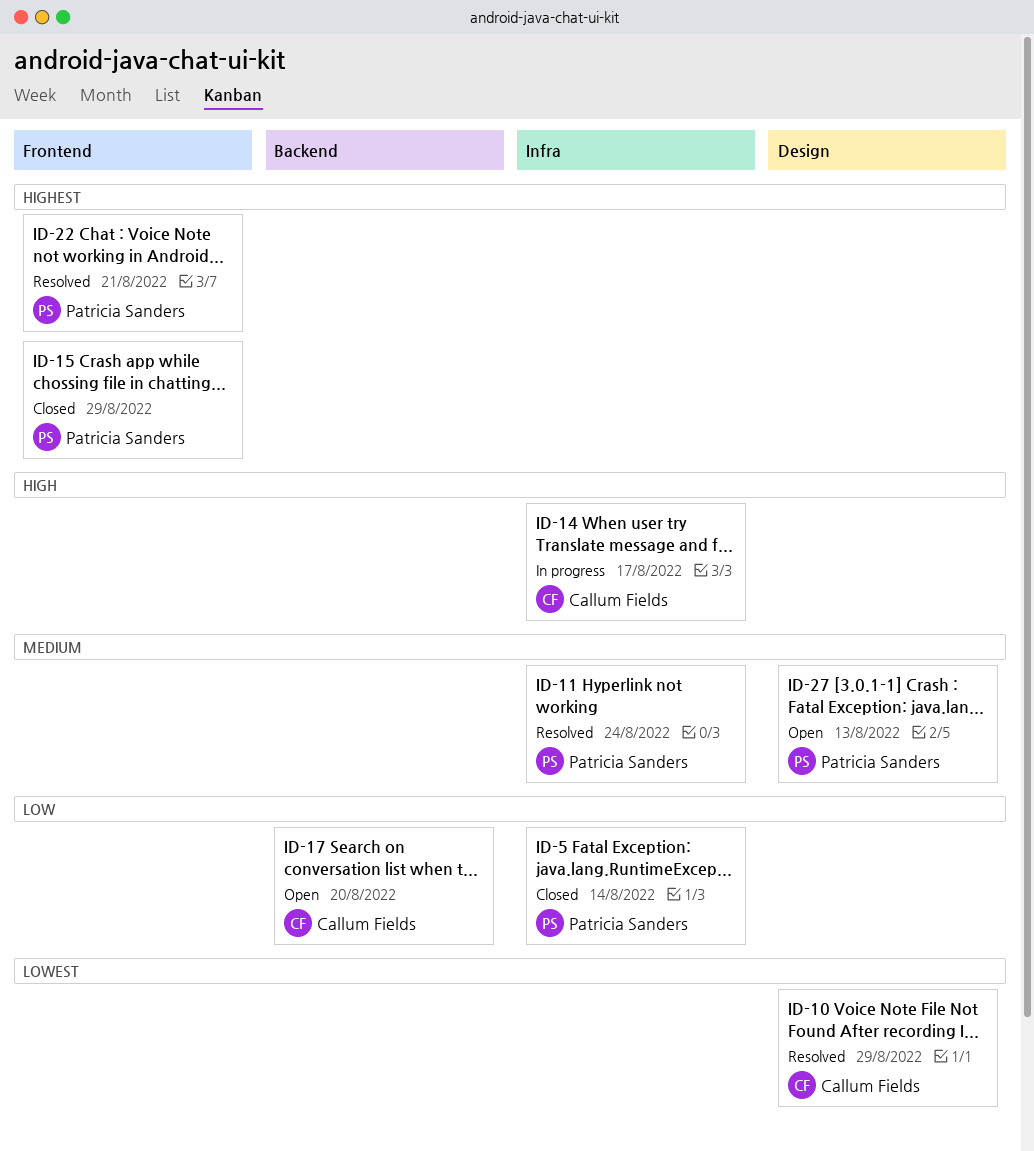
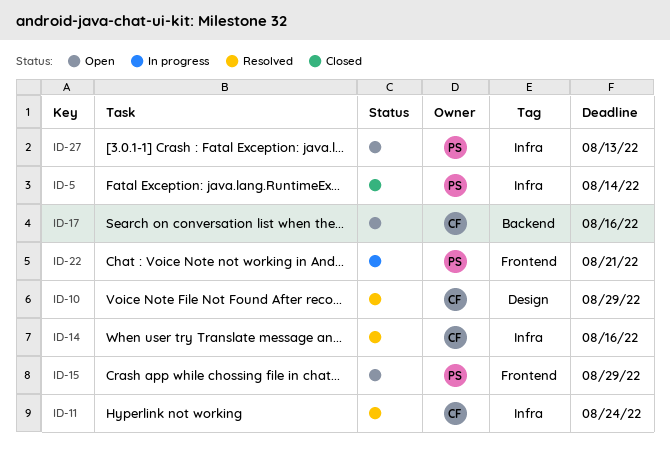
ID-11, owner: Patricia Sanders -> Callum Fields
ID-14, status: In progress -> Resolved
ID-14, due: Aug 17 -> Aug 16
ID-15, status: Closed -> Open
ID-17, due: Aug 20 -> Aug 16
ID-22, status: Resolved -> In progress
ID-27, label: Design -> Infra

